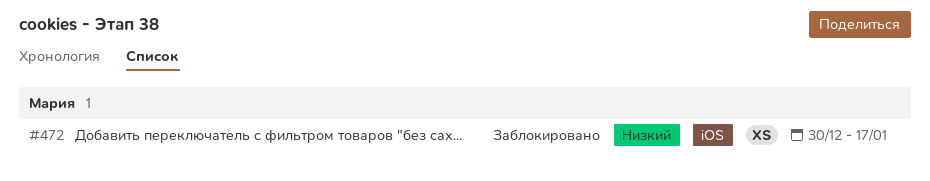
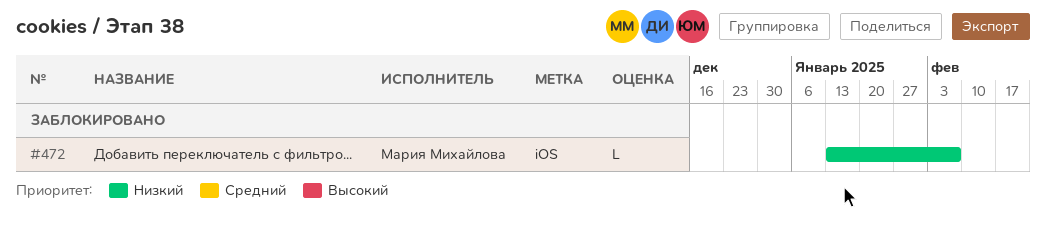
#472, estimate: XS -> L
#472, start: Dec 30 -> Jan 13
#472, due: Jan 17 -> Feb 7

